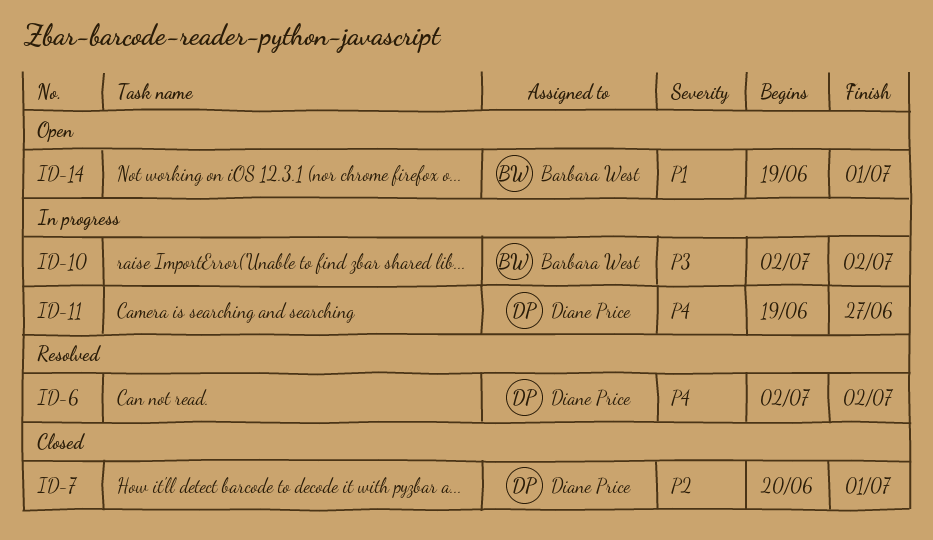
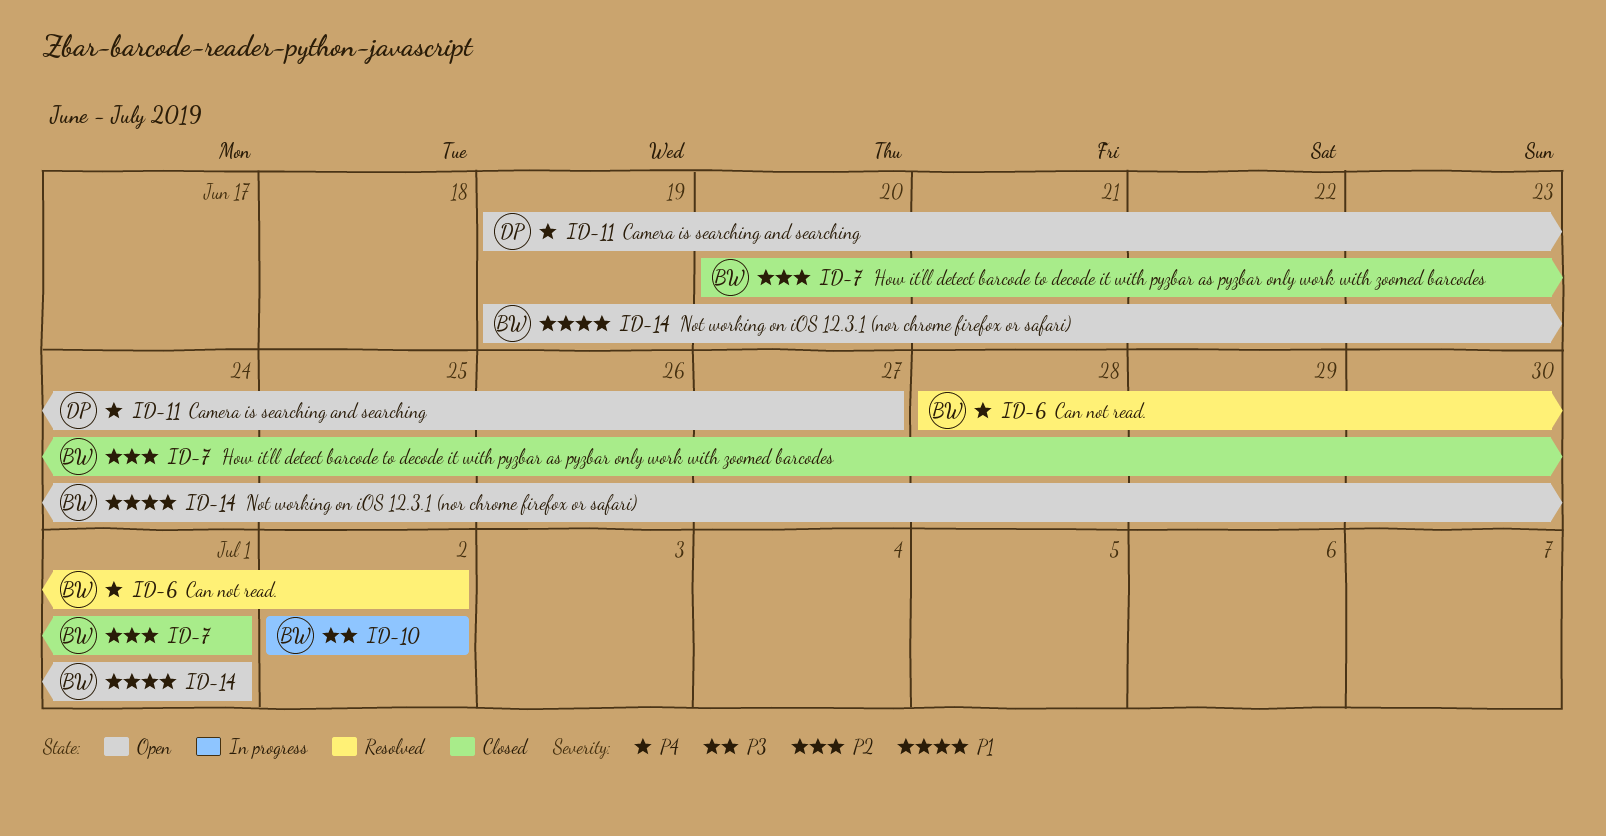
ID-6, owner: Diane Price -> Barbara West
ID-6, start: Jul 2 -> Jun 28
ID-7, owner: Diane Price -> Barbara West
ID-11, status: In progress -> Open

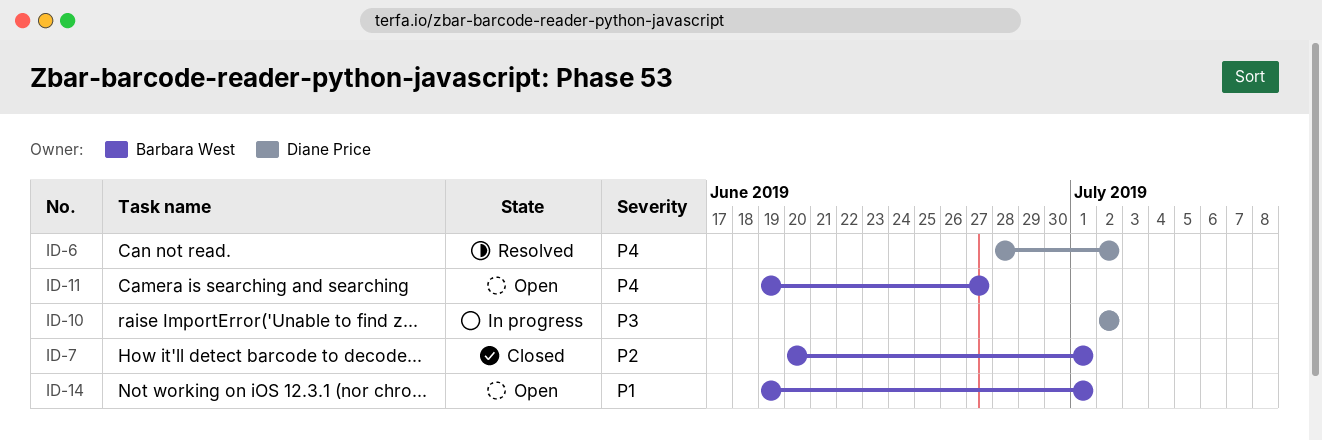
ID-6, owner: Barbara West -> Diane Price
ID-10, owner: Barbara West -> Diane Price
ID-11, owner: Diane Price -> Barbara West

